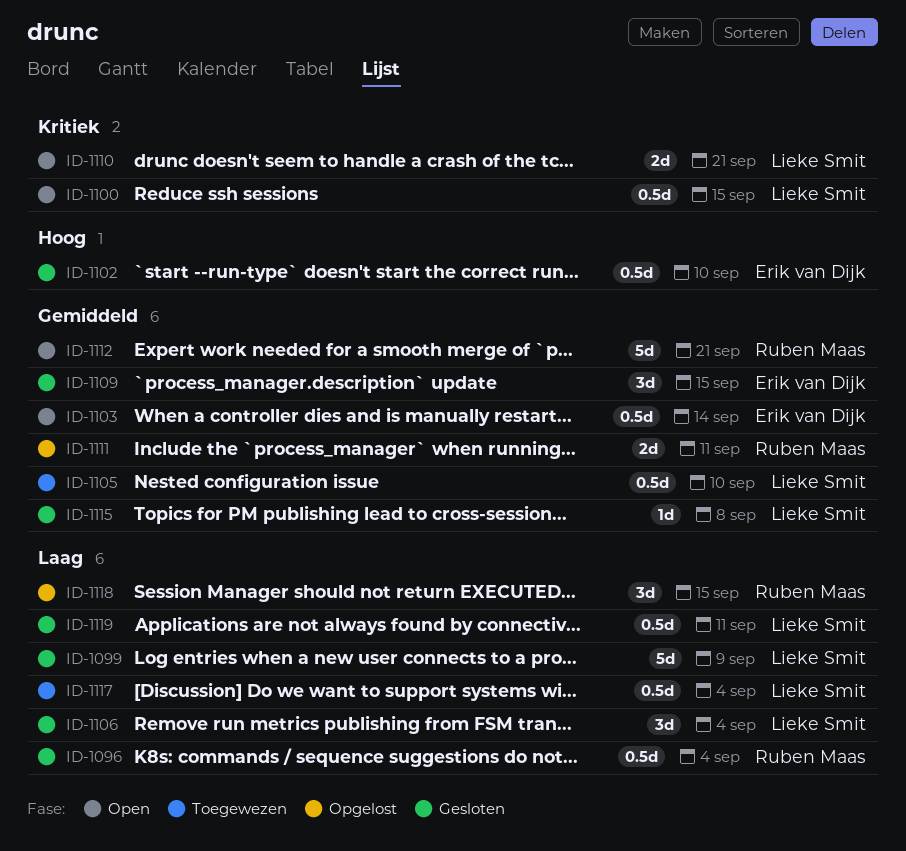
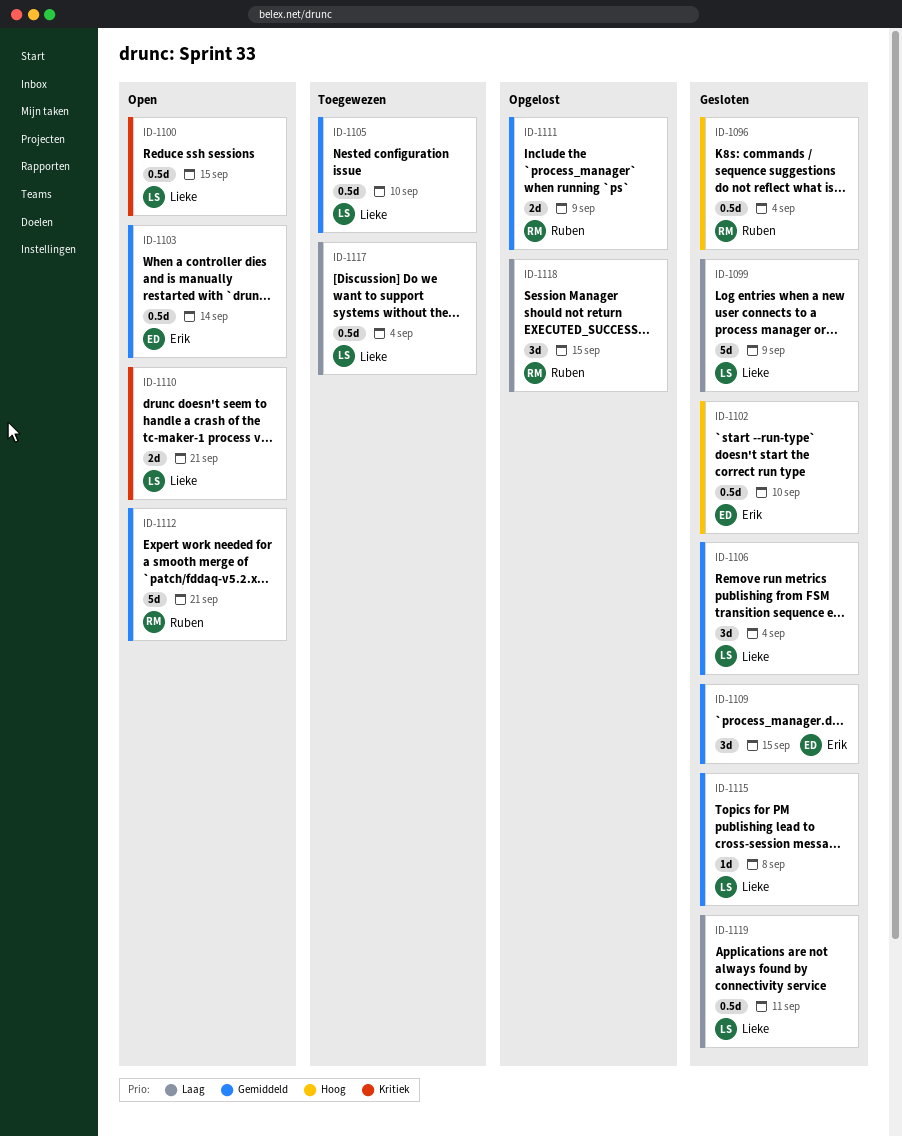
ID-1096, priority: Laag -> Hoog
ID-1106, priority: Laag -> Gemiddeld
ID-1111, due: Sep 11 -> Sep 9

